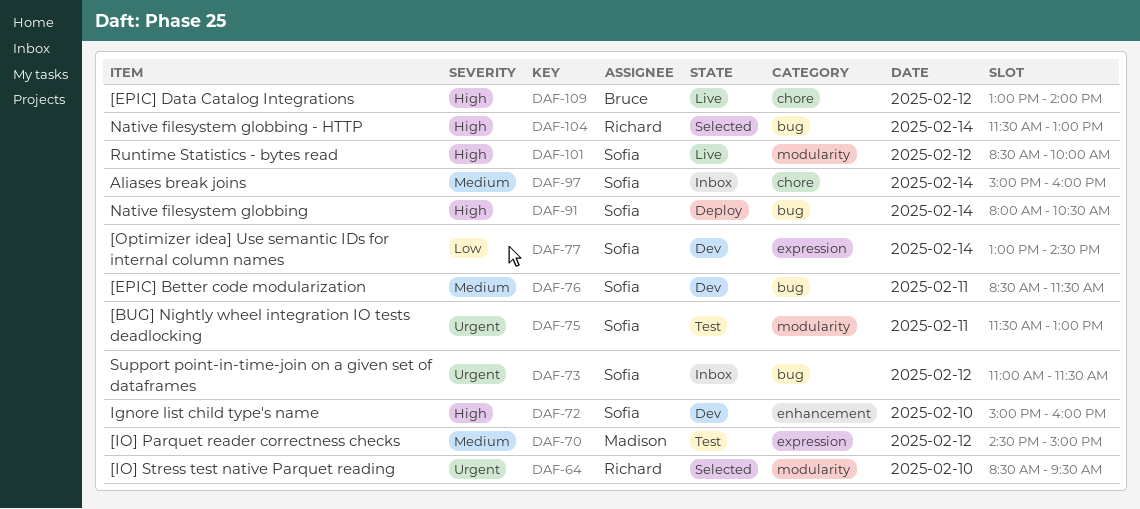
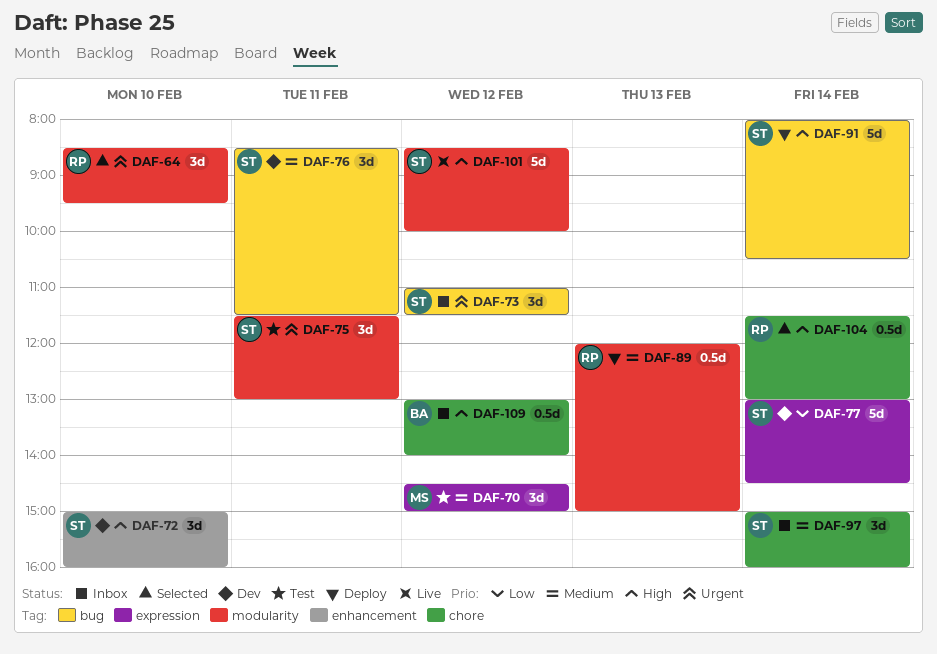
DAF-89: none -> present
DAF-104, label: bug -> chore
DAF-109, status: Live -> Inbox

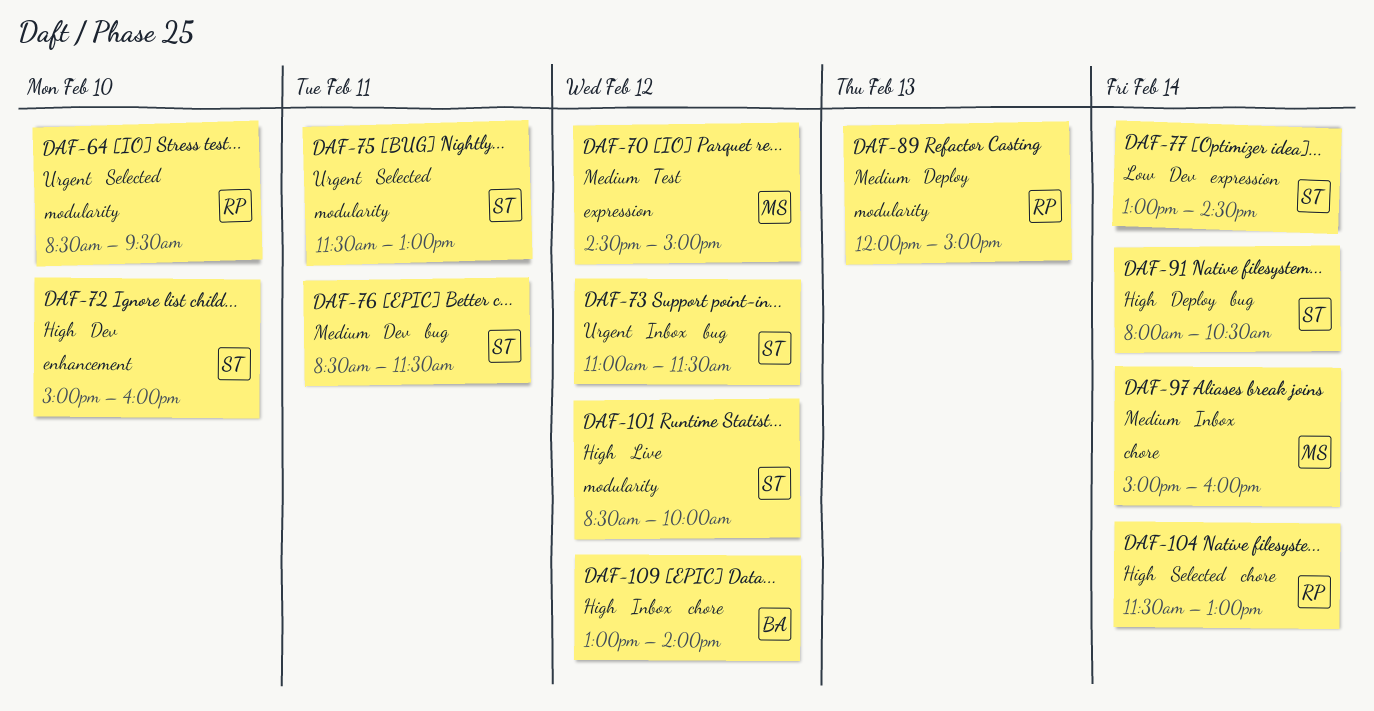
DAF-75, status: Test -> Selected
DAF-97, owner: ST -> MS

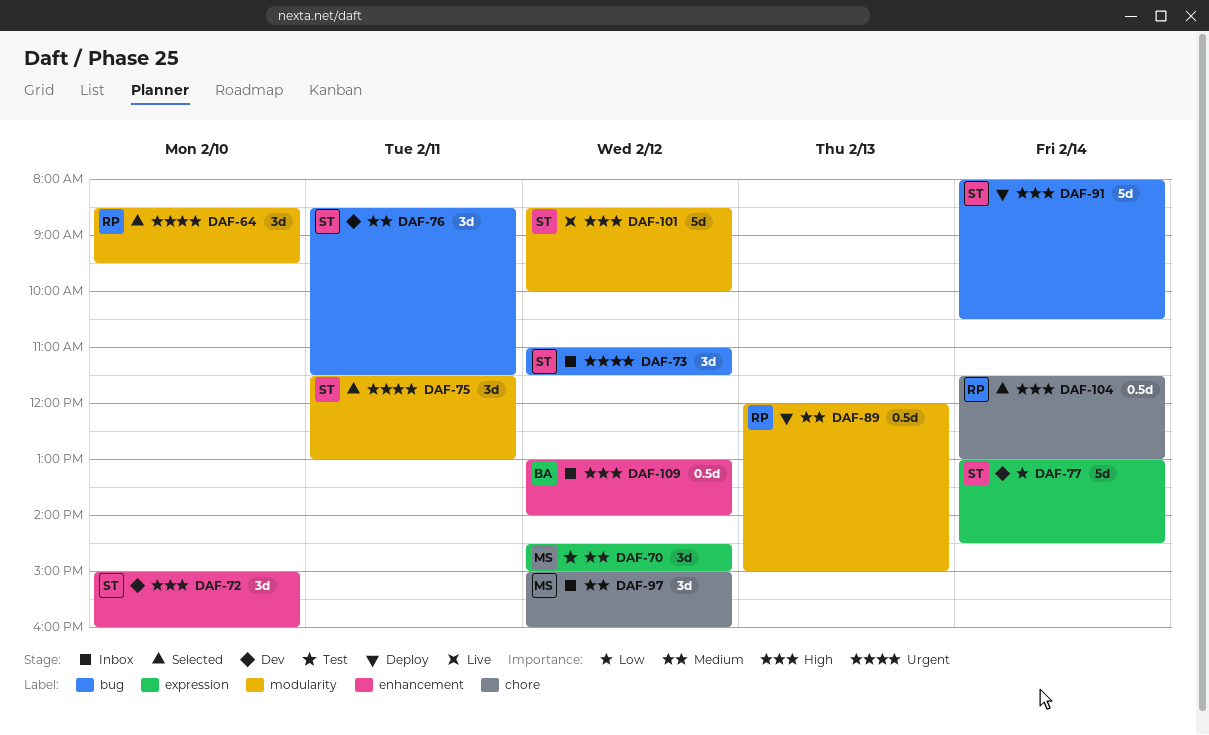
DAF-97, day: Feb 14 -> Feb 12
DAF-109, label: chore -> enhancement

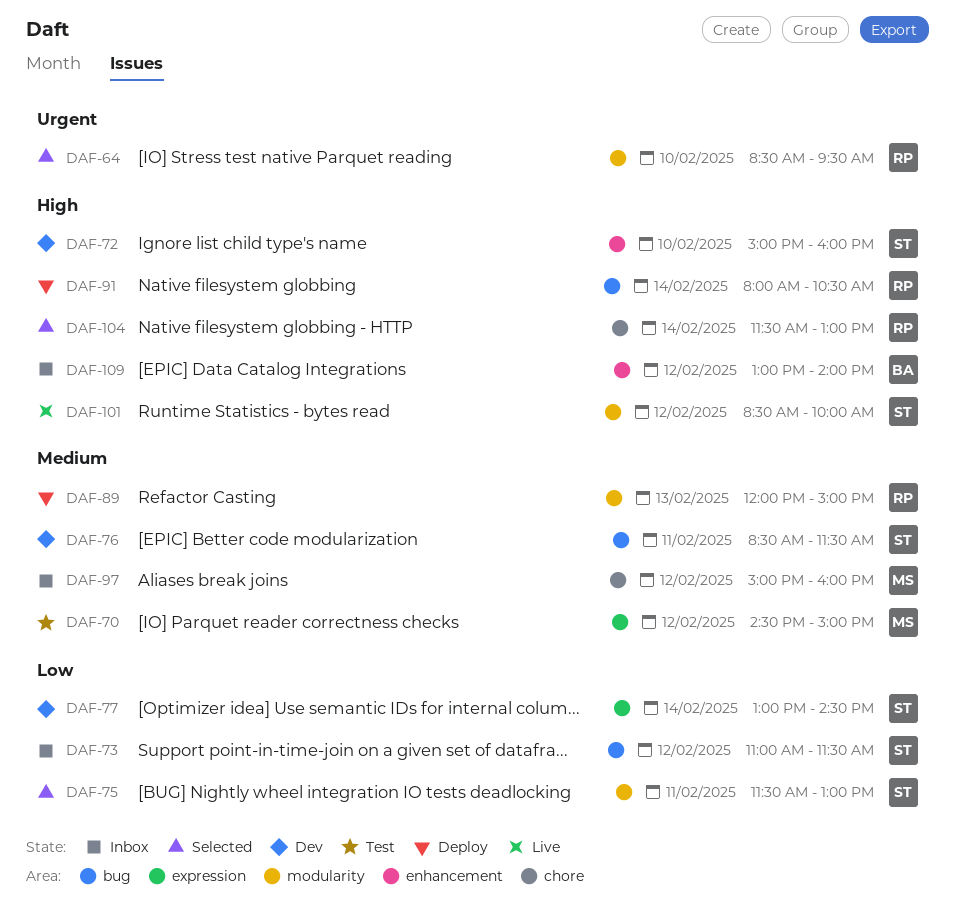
DAF-73, priority: Urgent -> Low
DAF-75, priority: Urgent -> Low
DAF-91, owner: ST -> RP

